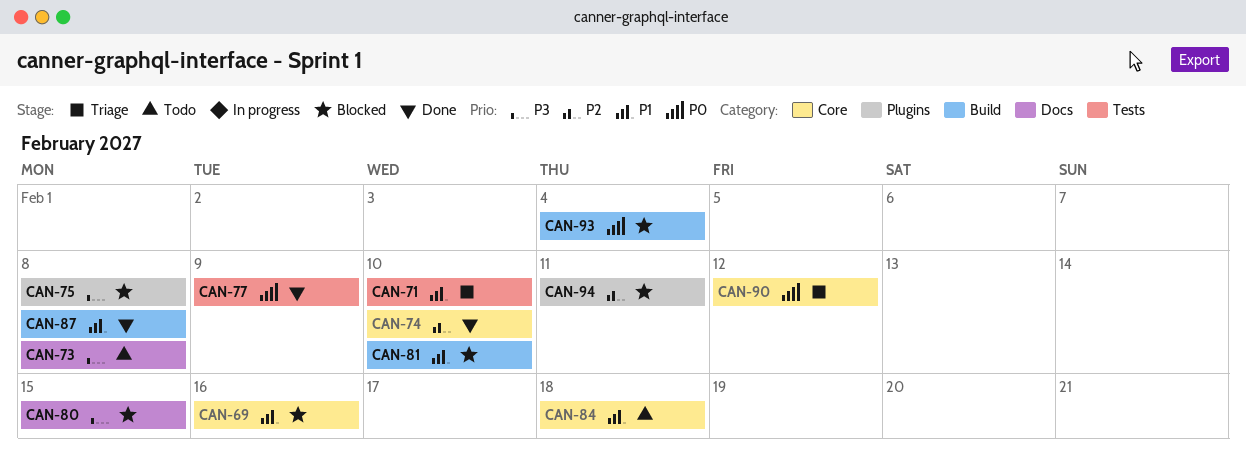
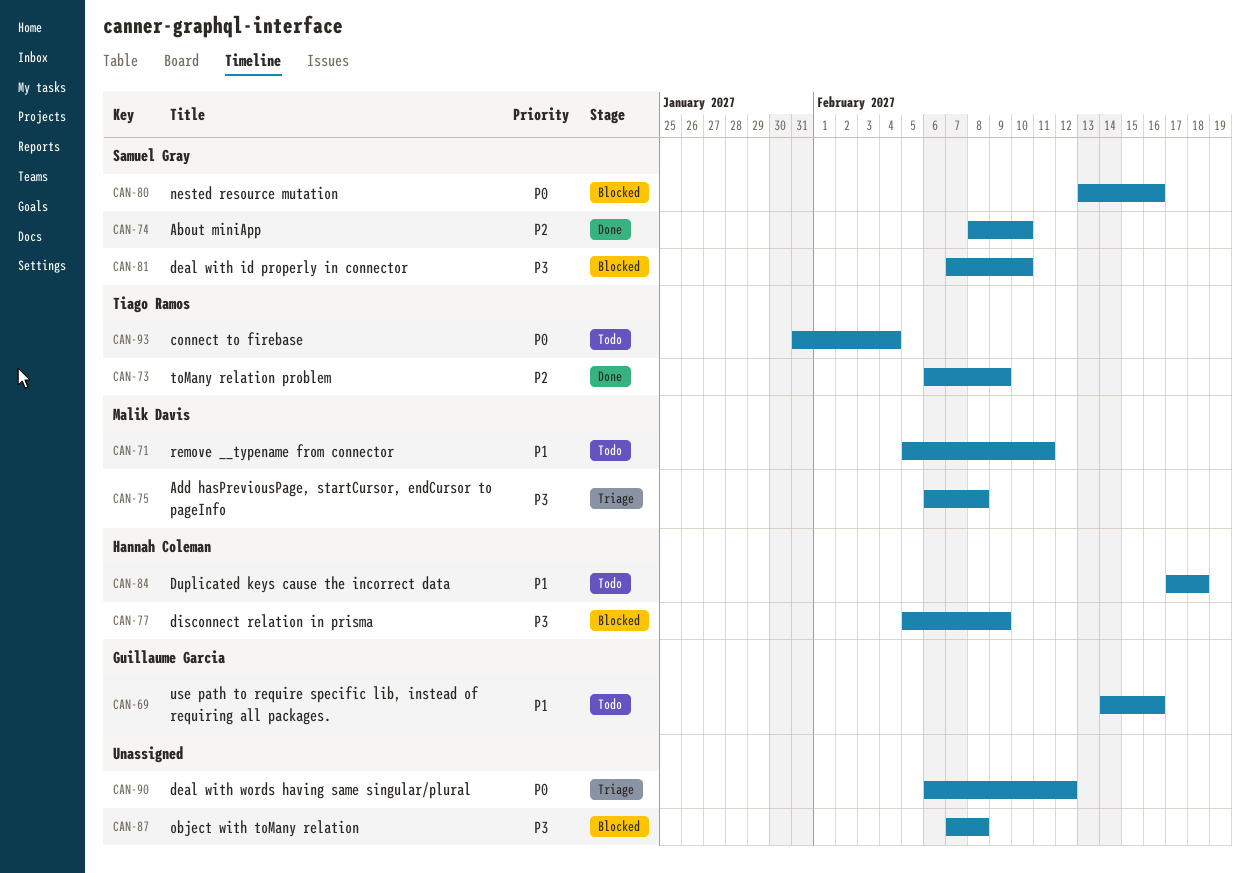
CAN-69, status: Blocked -> Todo
CAN-71, status: Triage -> Todo
CAN-71, due: Feb 10 -> Feb 11
CAN-73, status: Todo -> Done
CAN-73, priority: P3 -> P2
CAN-73, due: Feb 8 -> Feb 9
CAN-75, status: Blocked -> Triage
CAN-77, status: Done -> Blocked
CAN-77, priority: P0 -> P3
CAN-80, priority: P3 -> P0
CAN-80, due: Feb 15 -> Feb 16
CAN-81, priority: P1 -> P3
CAN-87, status: Done -> Blocked
CAN-87, priority: P1 -> P3
CAN-93, status: Blocked -> Todo
CAN-94: present -> none

